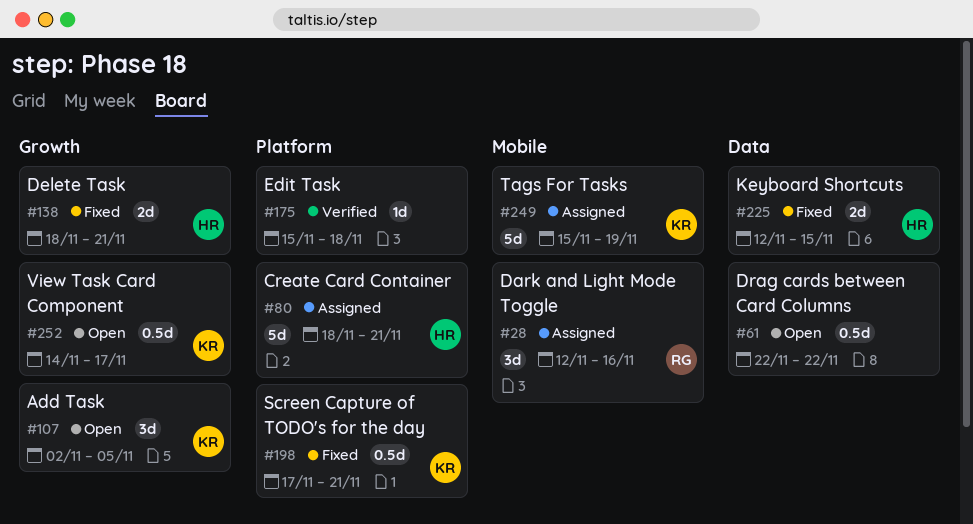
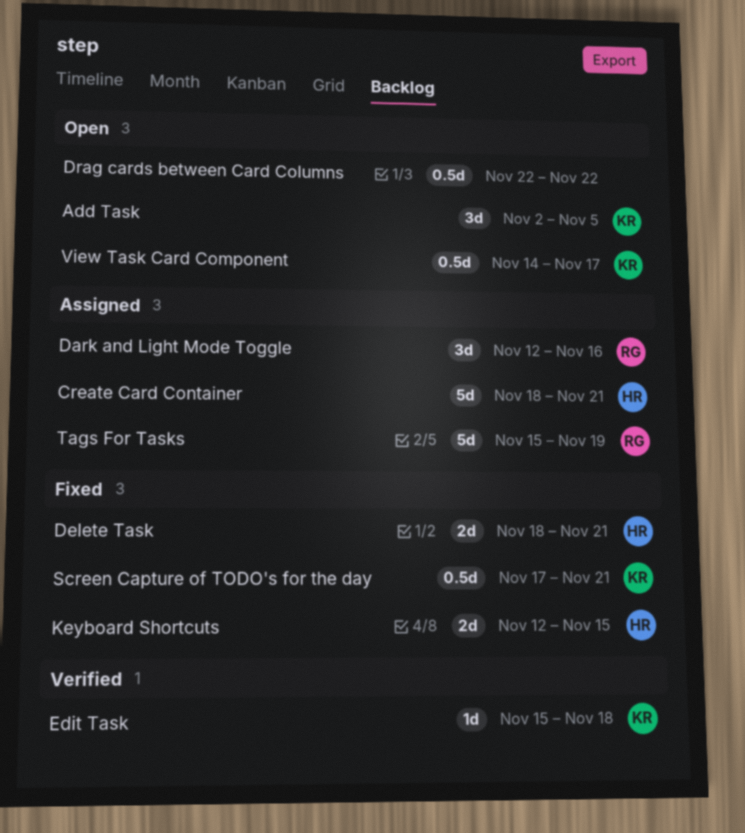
Edit Task, owner: none -> KR
Tags For Tasks, owner: KR -> RG

